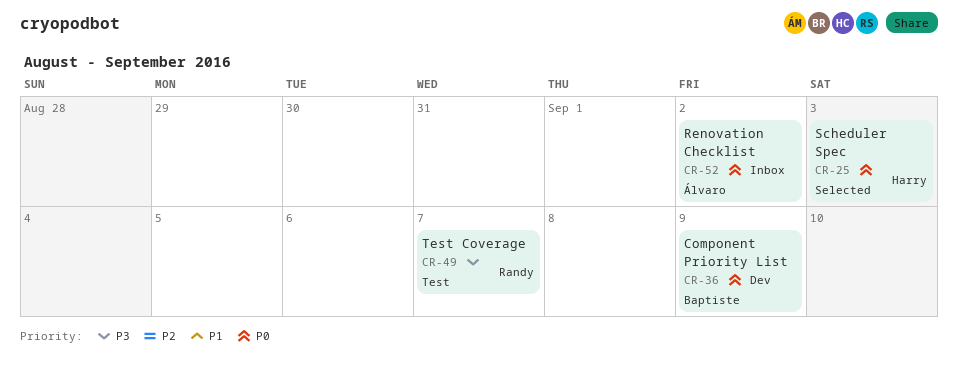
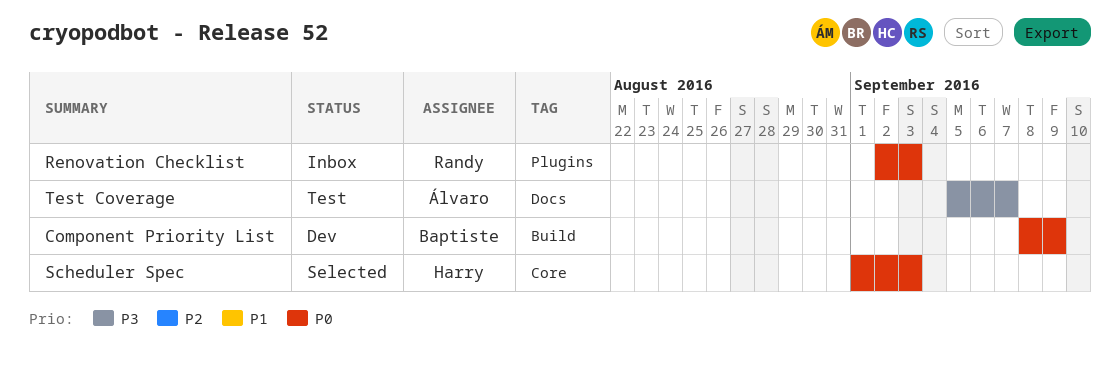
Renovation Checklist, owner: Álvaro -> Randy
Renovation Checklist, due: Sep 2 -> Sep 3
Test Coverage, owner: Randy -> Álvaro

